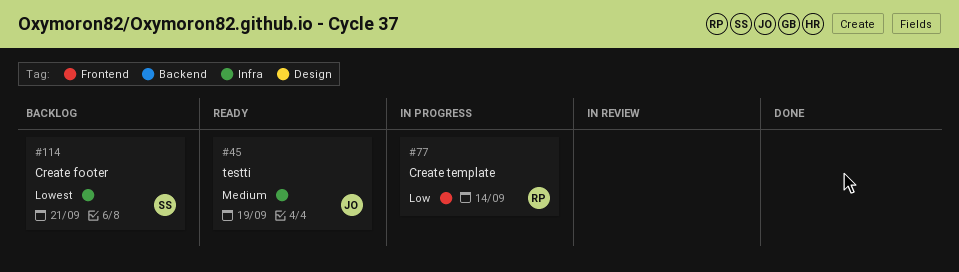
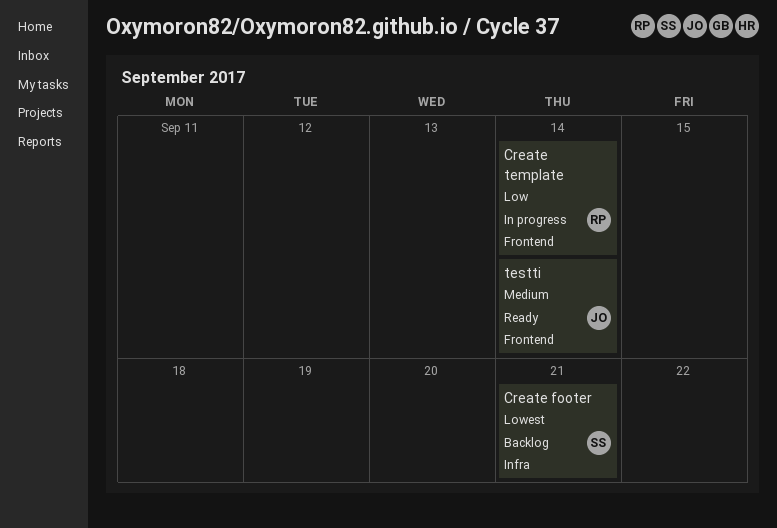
testti, label: Infra -> Frontend
testti, due: Sep 19 -> Sep 14

